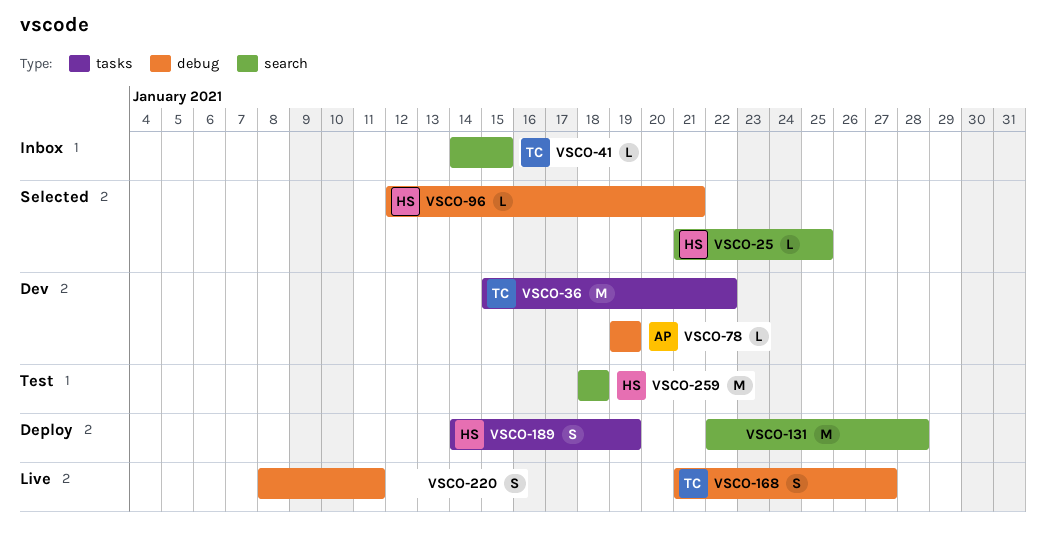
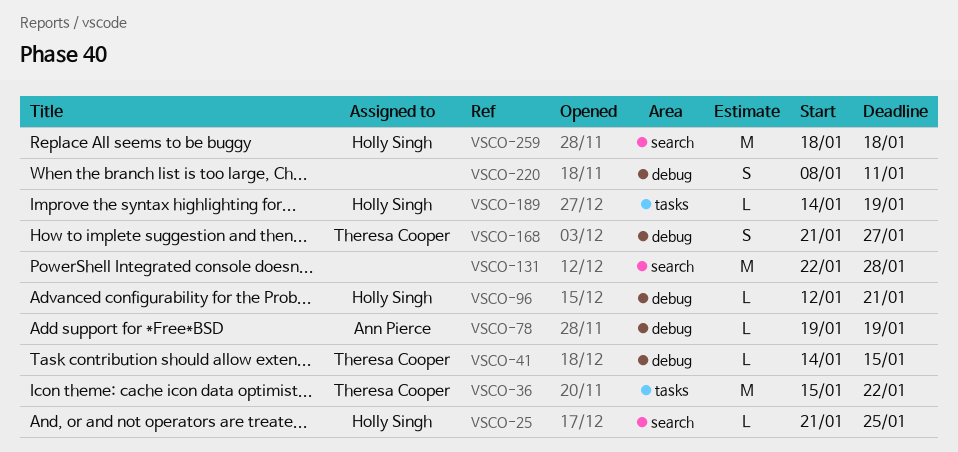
VSCO-41, label: search -> debug
VSCO-189, estimate: S -> L

